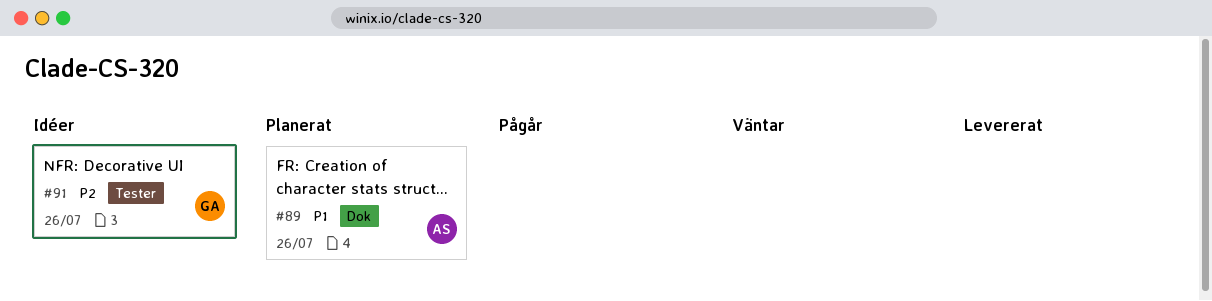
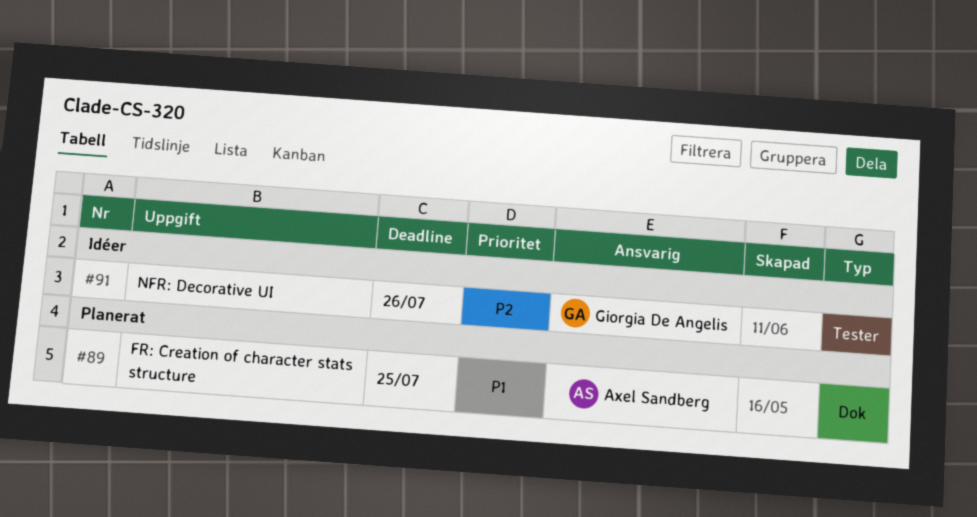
#89, due: Jul 26 -> Jul 25

